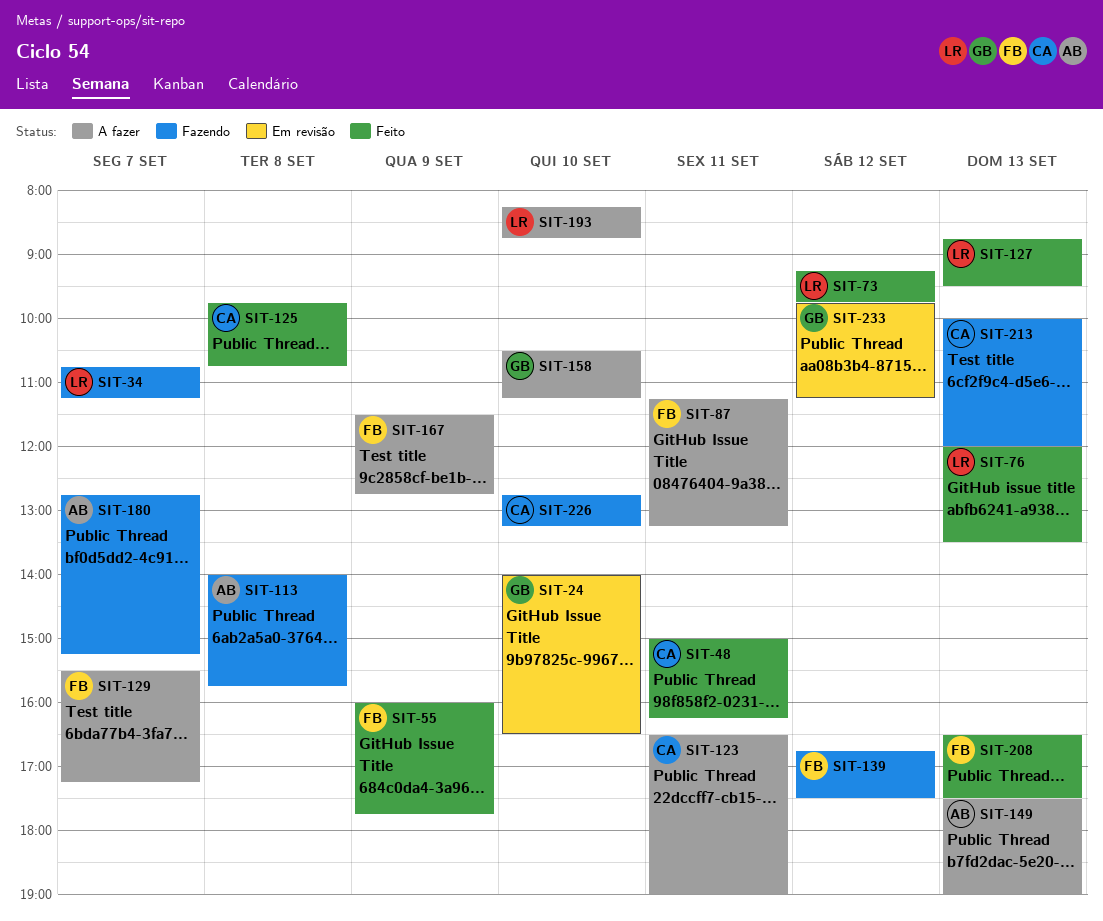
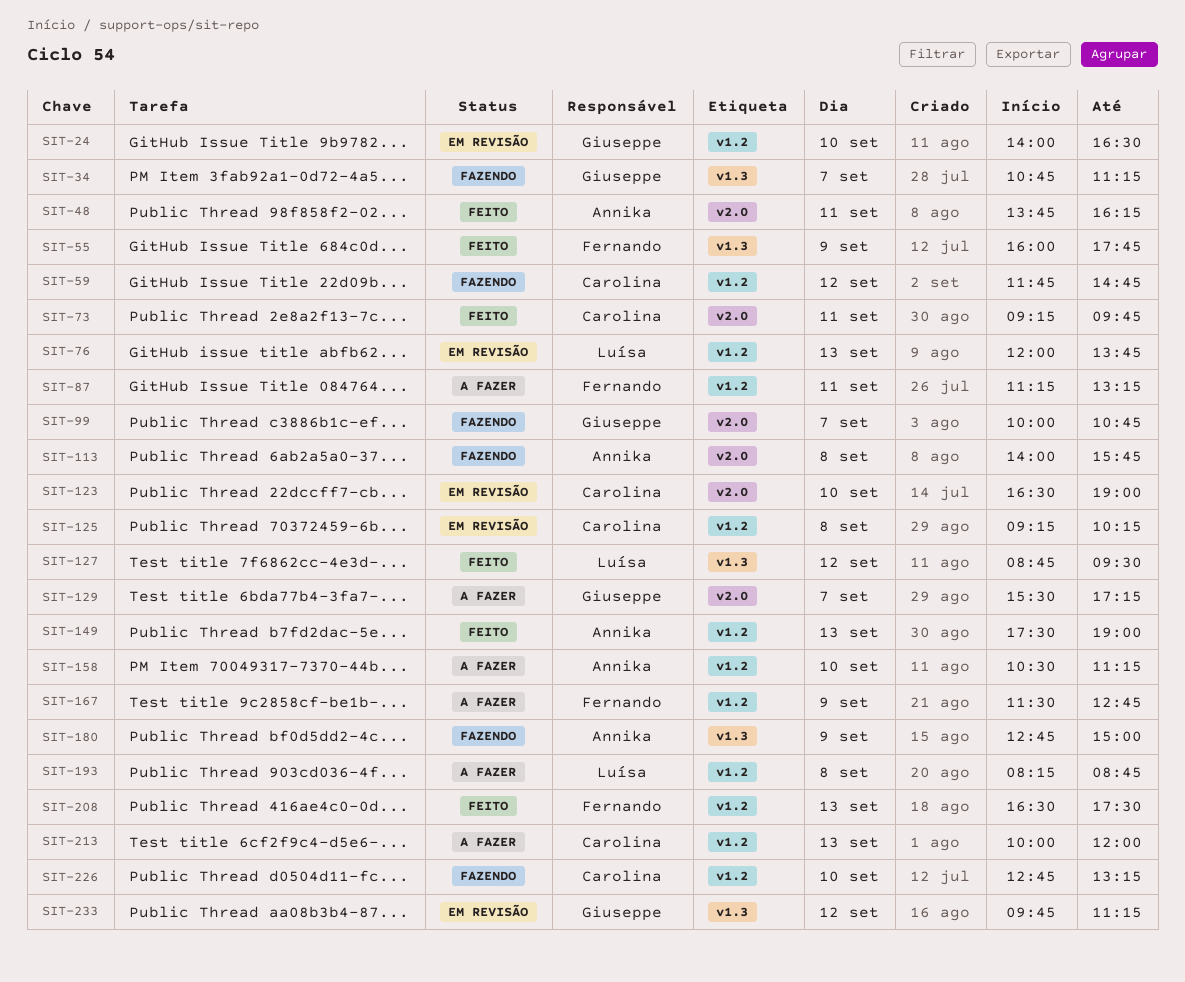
SIT-34, owner: Luísa -> Giuseppe
SIT-48, owner: Carolina -> Annika
SIT-48, begins: 15:00 -> 13:45
SIT-59: none -> present
SIT-73, owner: Luísa -> Carolina
SIT-73, day: Sep 12 -> Sep 11
SIT-76, status: Feito -> Em revisão
SIT-76, ends: 13:30 -> 13:45
SIT-99: none -> present
SIT-123, status: A fazer -> Em revisão
SIT-123, day: Sep 11 -> Sep 10
SIT-125, status: Feito -> Em revisão
SIT-125, begins: 09:45 -> 09:15
SIT-125, ends: 10:45 -> 10:15
SIT-127, day: Sep 13 -> Sep 12
SIT-129, owner: Fernando -> Giuseppe
SIT-139: present -> none
SIT-149, status: A fazer -> Feito
SIT-158, owner: Giuseppe -> Annika
SIT-180, day: Sep 7 -> Sep 9
SIT-180, ends: 15:15 -> 15:00
SIT-193, day: Sep 10 -> Sep 8
SIT-213, status: Fazendo -> A fazer

